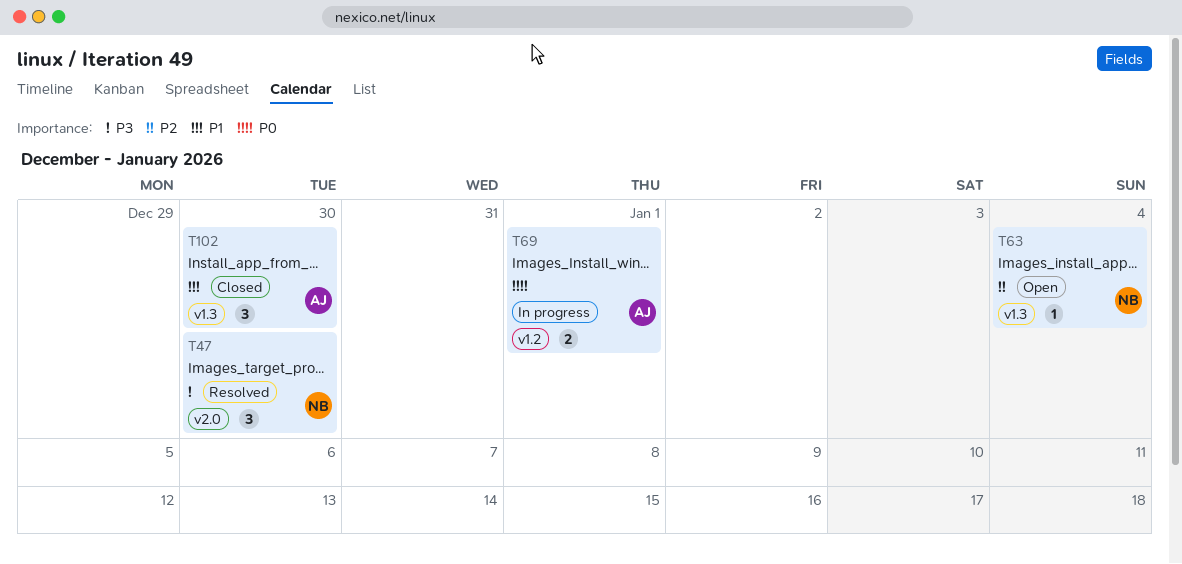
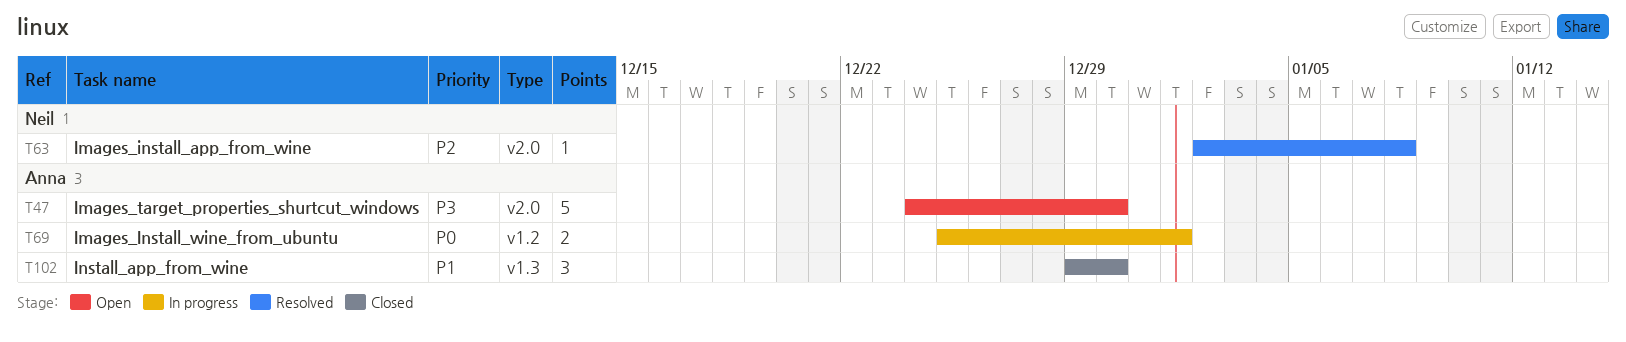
T47, status: Resolved -> Open
T47, owner: Neil -> Anna
T47, estimate: 3 -> 5
T63, status: Open -> Resolved
T63, label: v1.3 -> v2.0
T63, due: Jan 4 -> Jan 8

